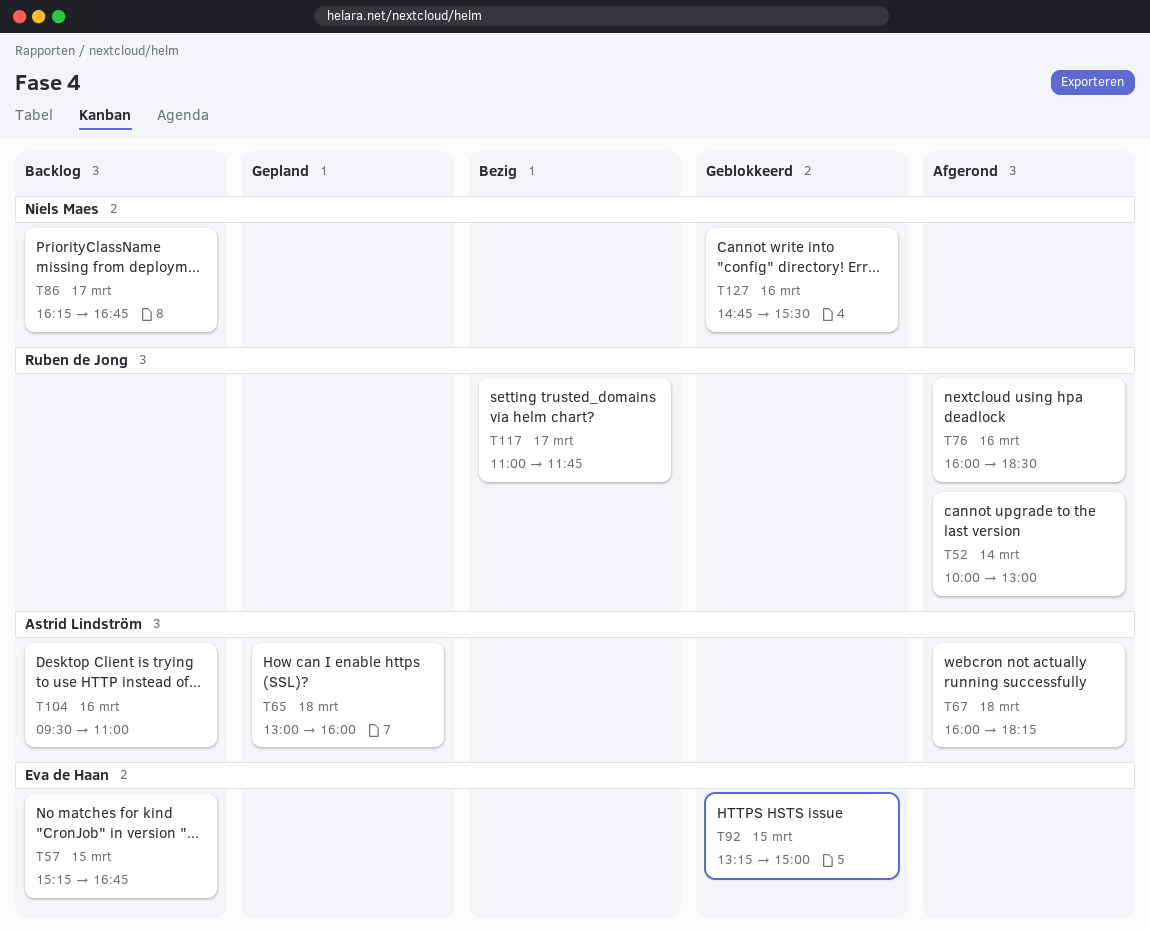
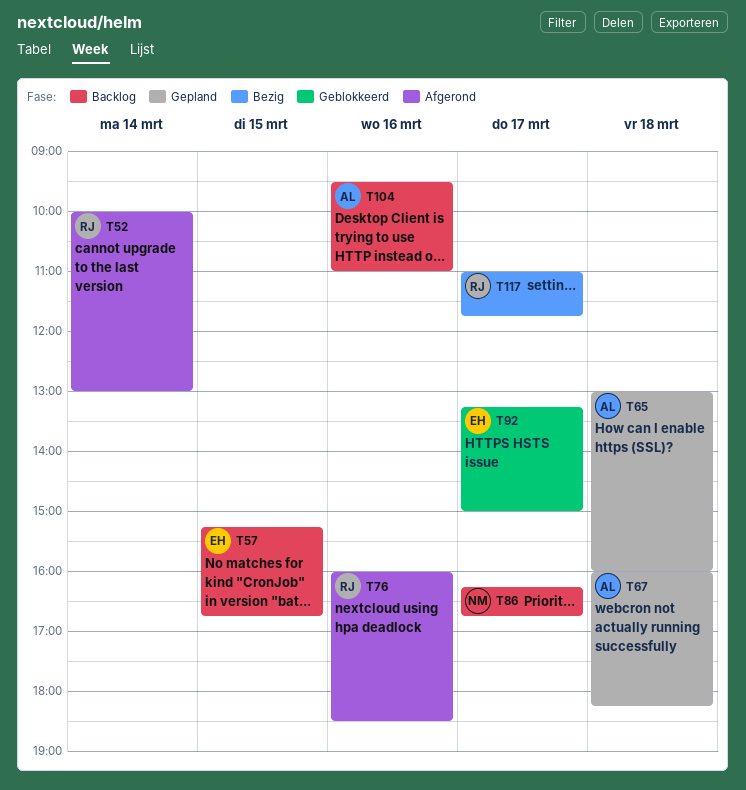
T67, status: Afgerond -> Gepland
T92, day: Mar 15 -> Mar 17
T127: present -> none

